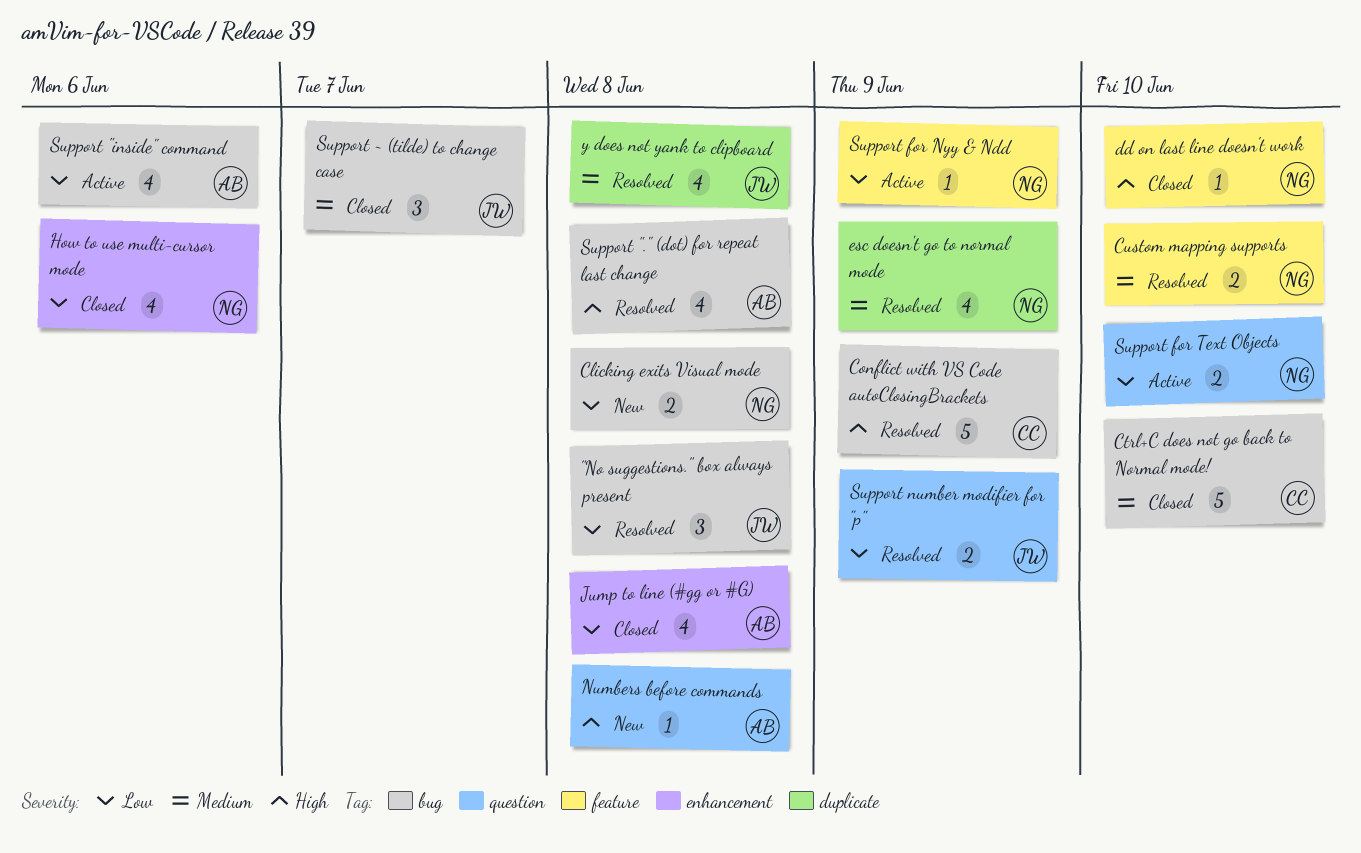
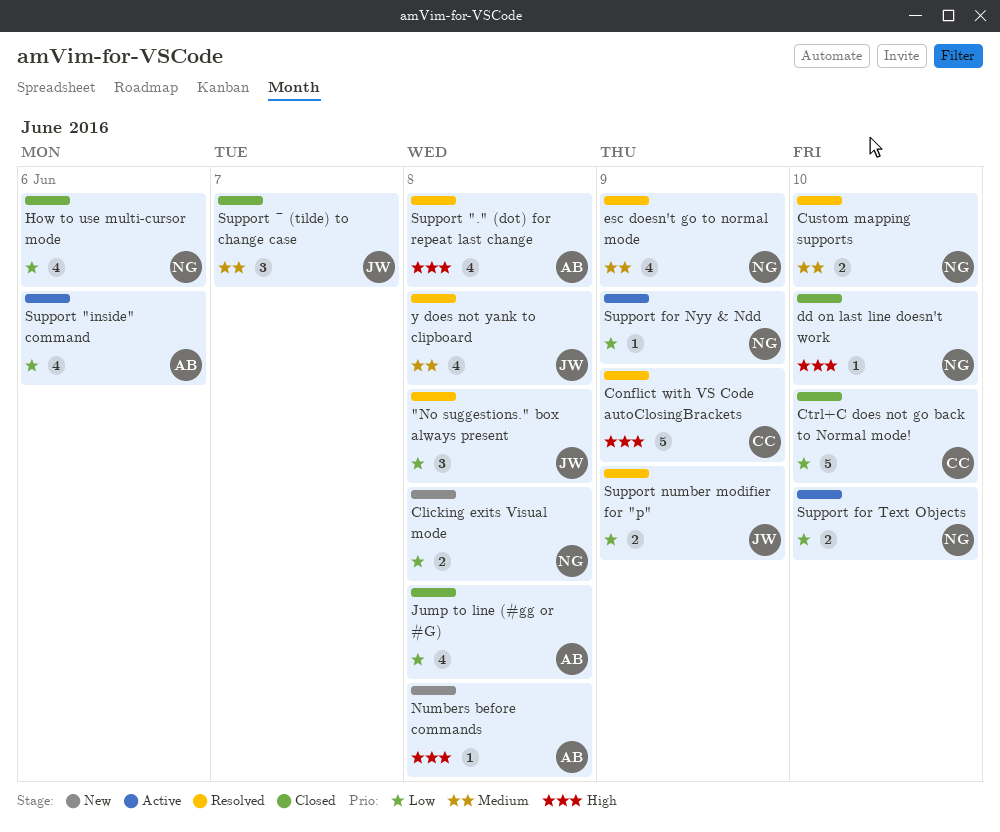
Ctrl+C does not go back to Normal mode!, priority: Medium -> Low

